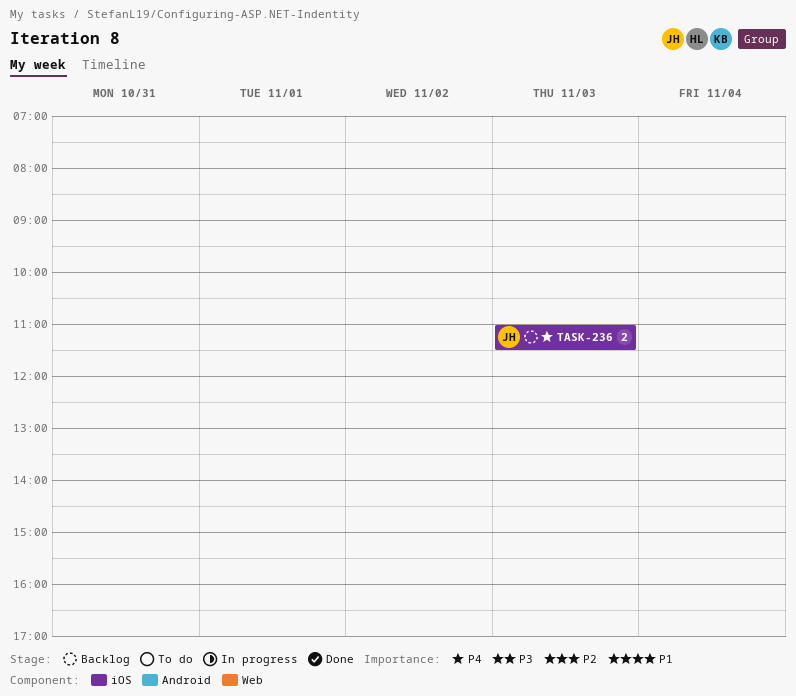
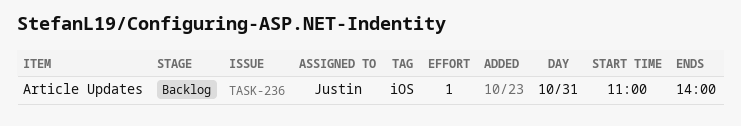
TASK-236, estimate: 2 -> 1
TASK-236, day: Nov 3 -> Oct 31
TASK-236, ends: 11:30 -> 14:00

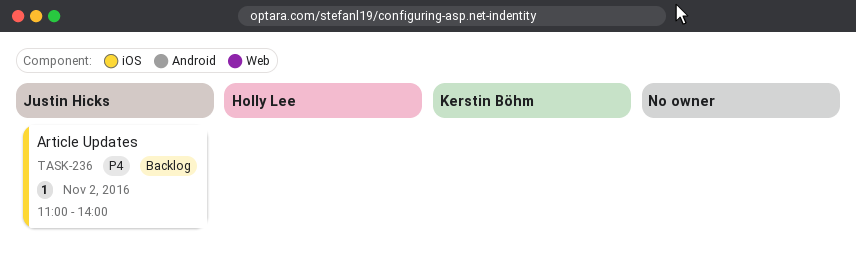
TASK-236, day: Oct 31 -> Nov 2

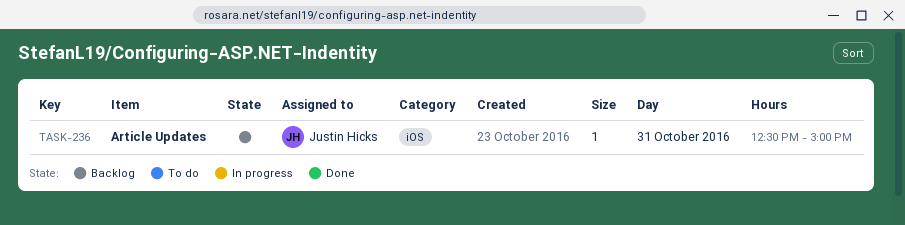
TASK-236, day: Nov 2 -> Oct 31
TASK-236, begins: 11:00 -> 12:30
TASK-236, ends: 14:00 -> 15:00

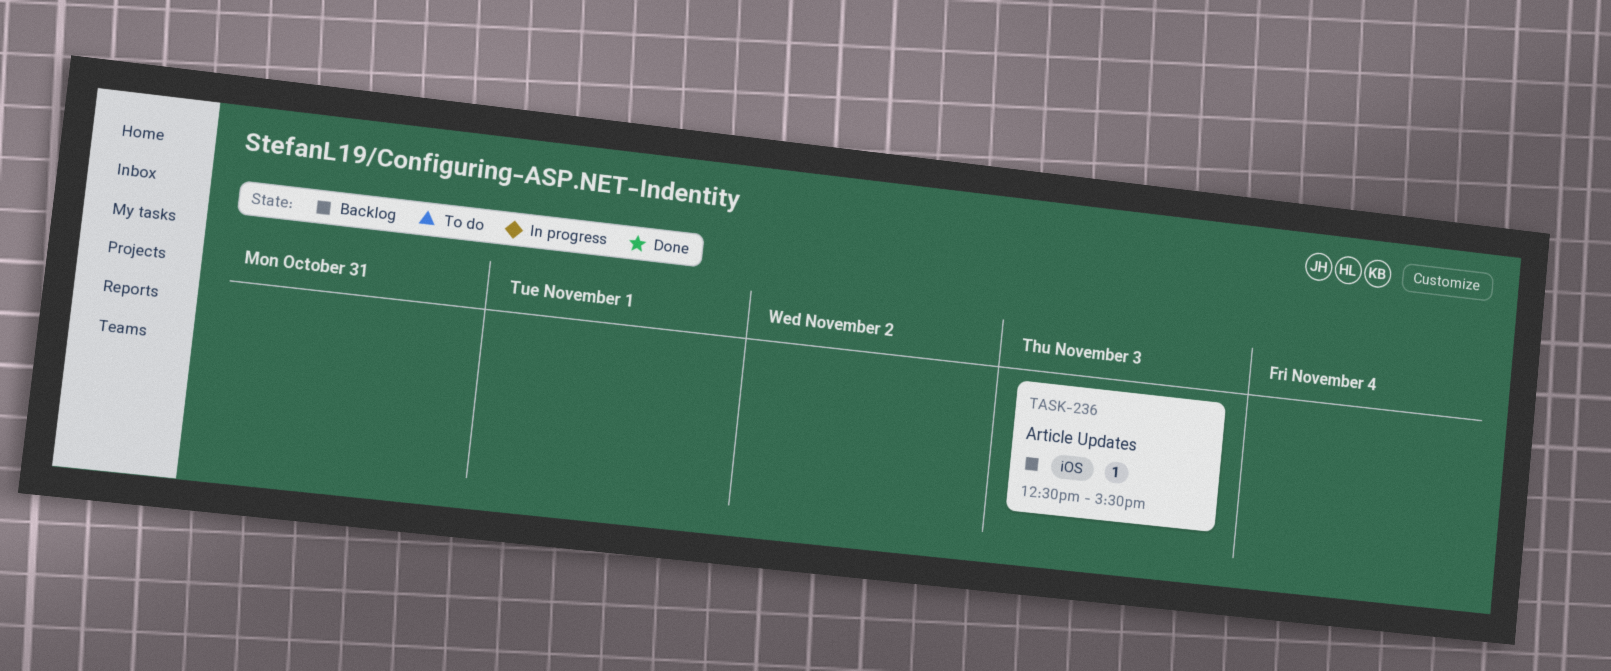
TASK-236, day: Oct 31 -> Nov 3
TASK-236, ends: 15:00 -> 15:30

